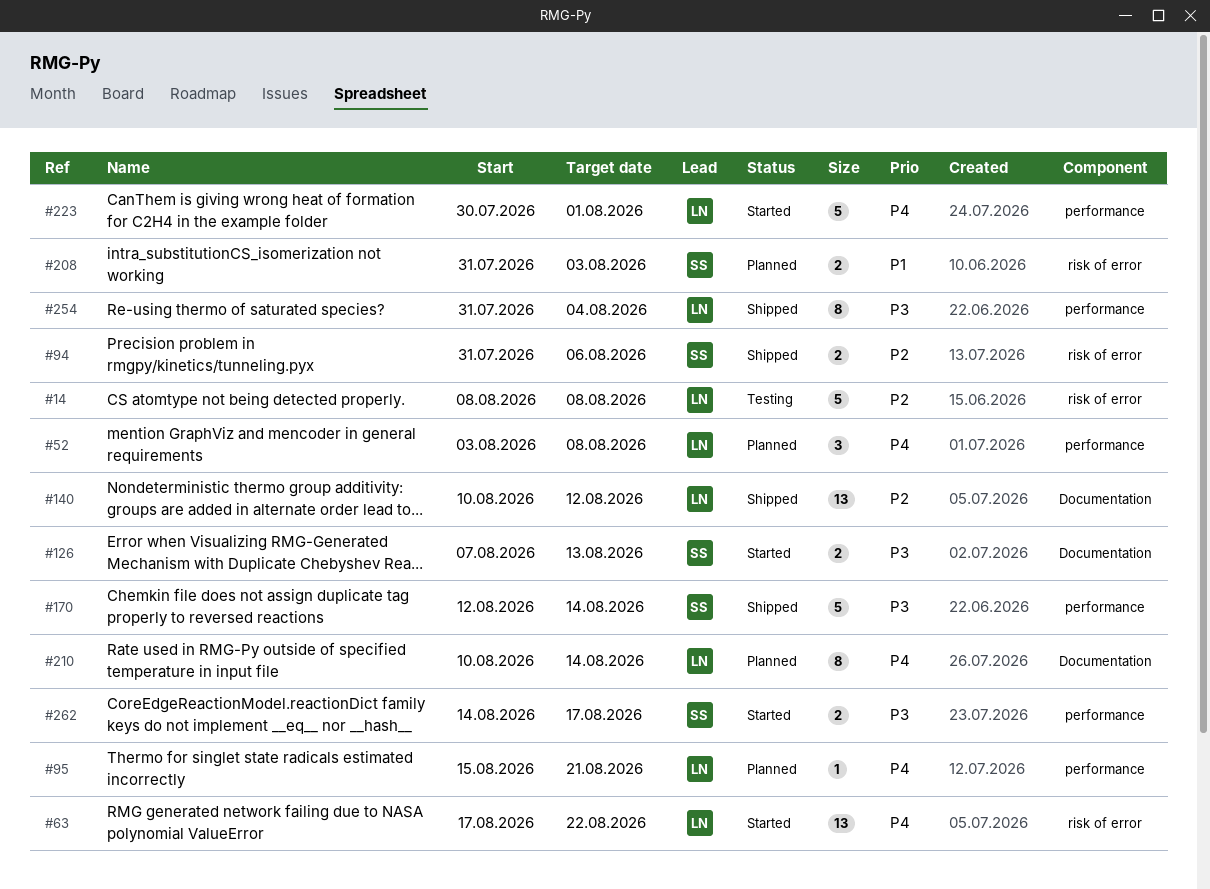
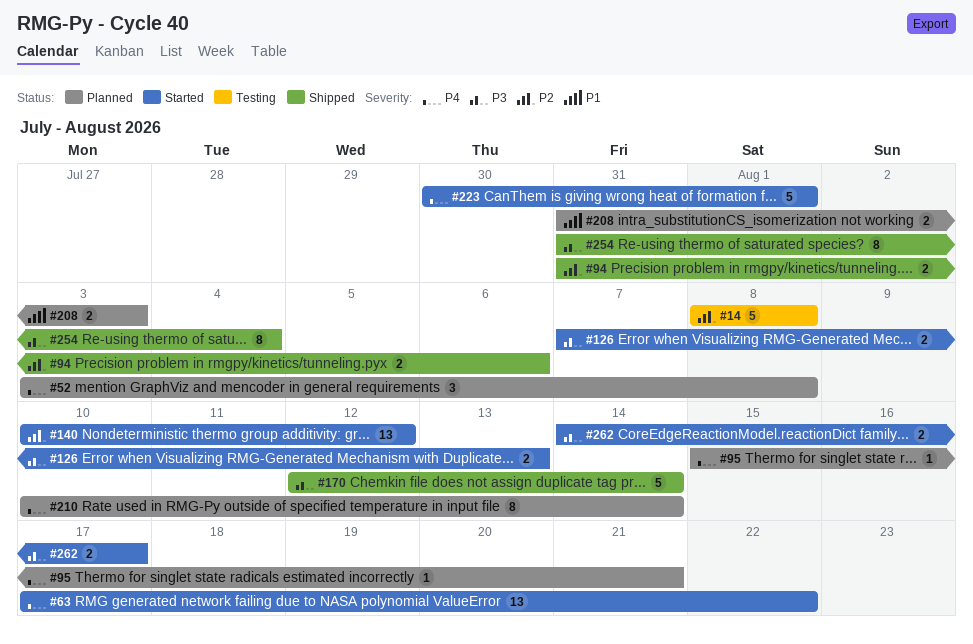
#140, status: Shipped -> Started

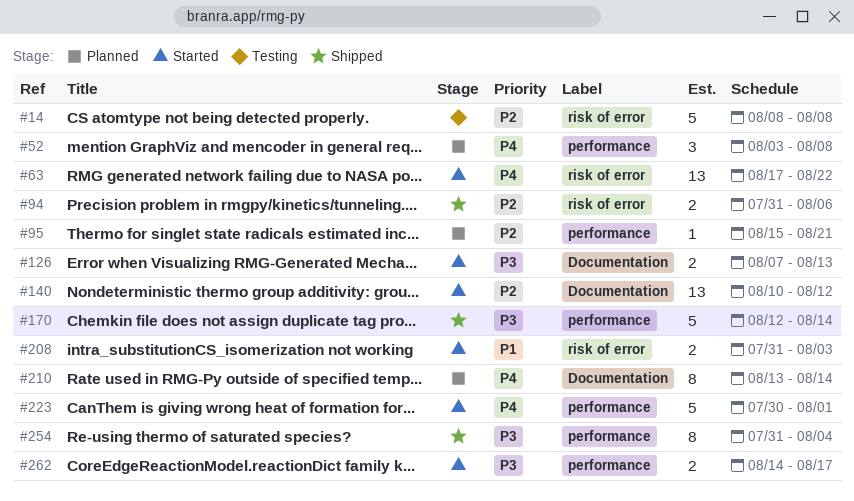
#95, priority: P4 -> P2
#208, status: Planned -> Started
#210, start: Aug 10 -> Aug 13

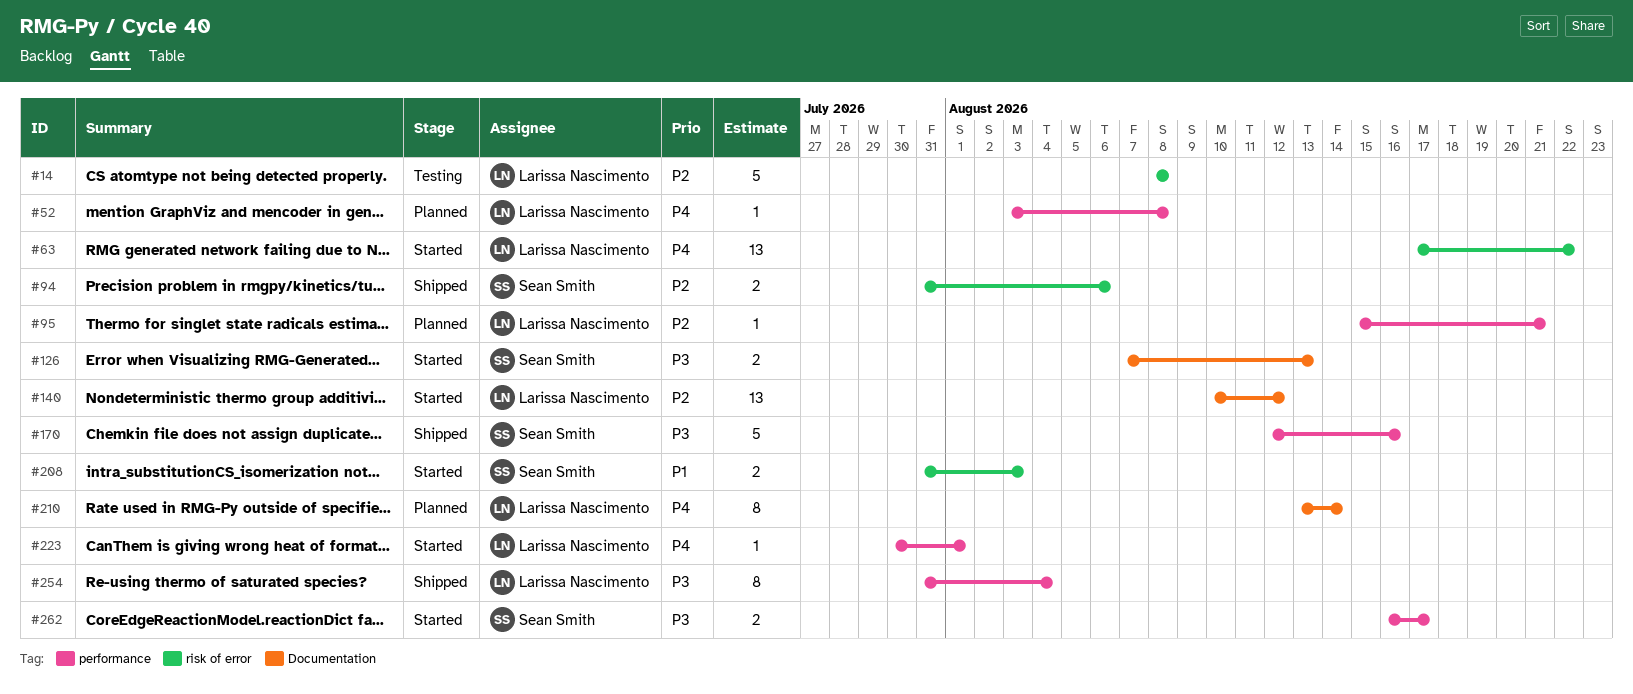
#52, estimate: 3 -> 1
#170, due: Aug 14 -> Aug 16
#223, estimate: 5 -> 1
#262, start: Aug 14 -> Aug 16

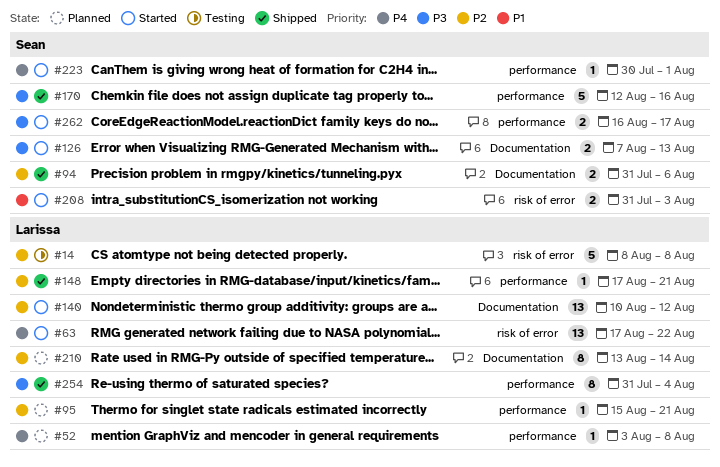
#94, label: risk of error -> Documentation
#148: none -> present
#210, priority: P4 -> P2
#223, owner: Larissa Nascimento -> Sean Smith

